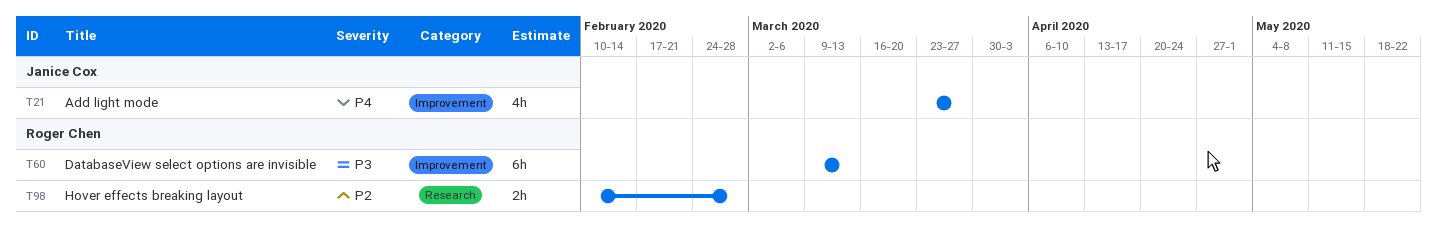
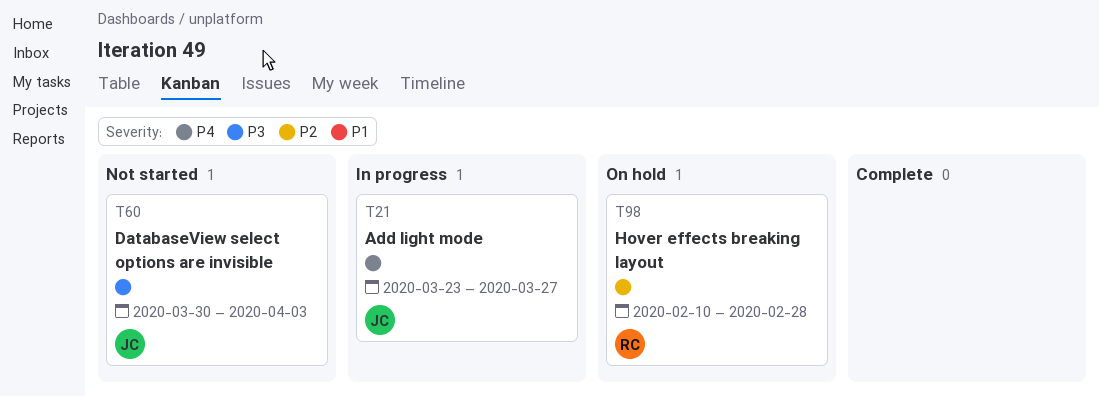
T60, owner: Roger Chen -> Janice Cox
T60, start: Mar 9 -> Mar 30
T60, due: Mar 13 -> Apr 3

